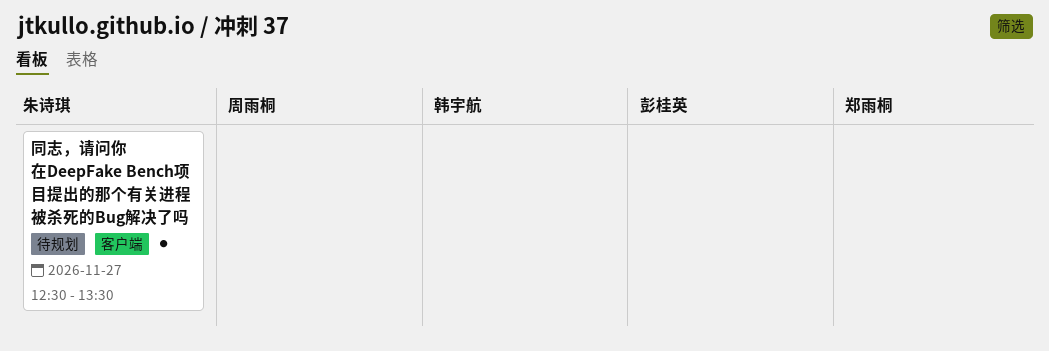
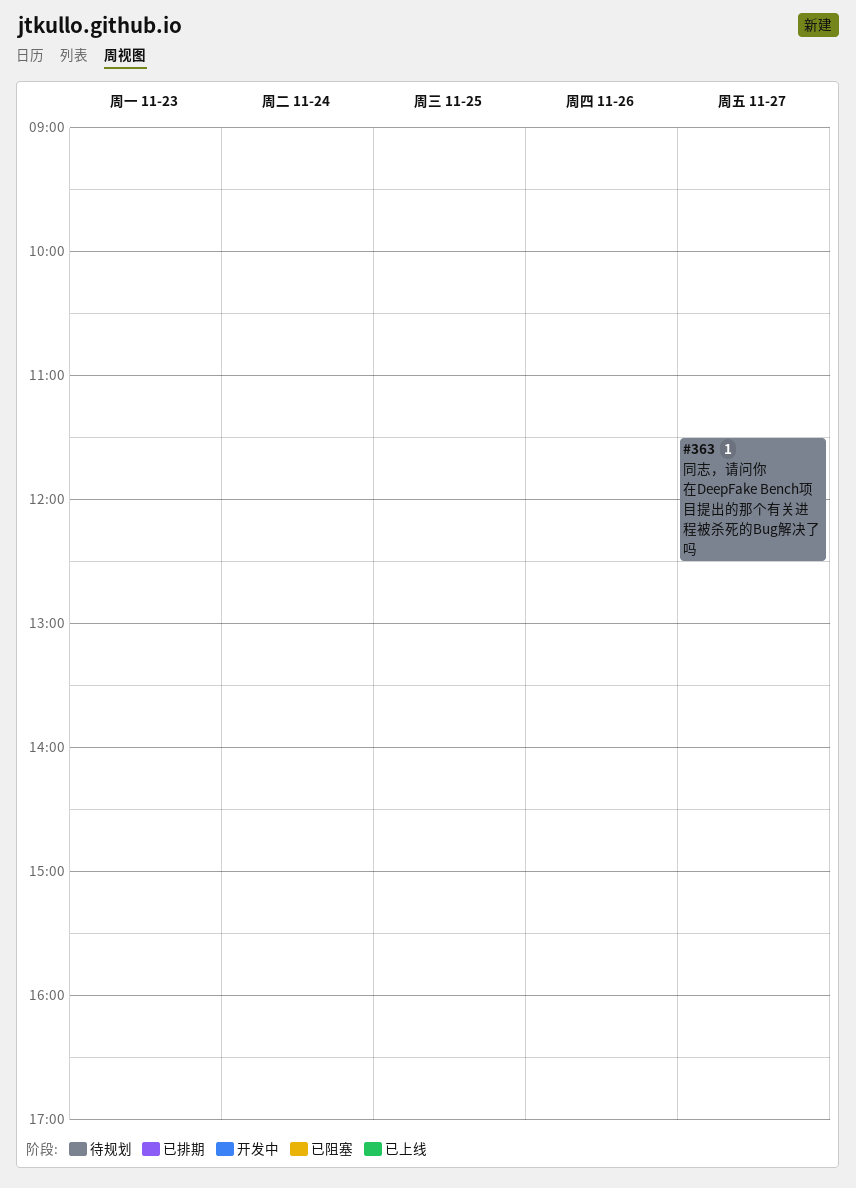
同志，请问你在DeepFake Bench项目提出的那个有关进程被杀死的Bug解决了吗, begins: 12:30 -> 11:30
同志，请问你在DeepFake Bench项目提出的那个有关进程被杀死的Bug解决了吗, ends: 13:30 -> 12:30

